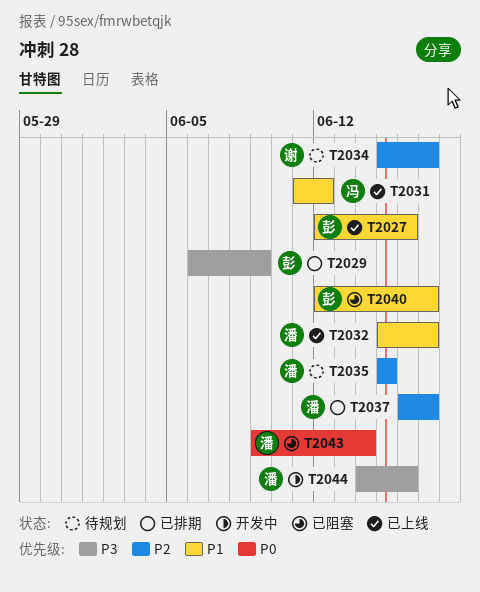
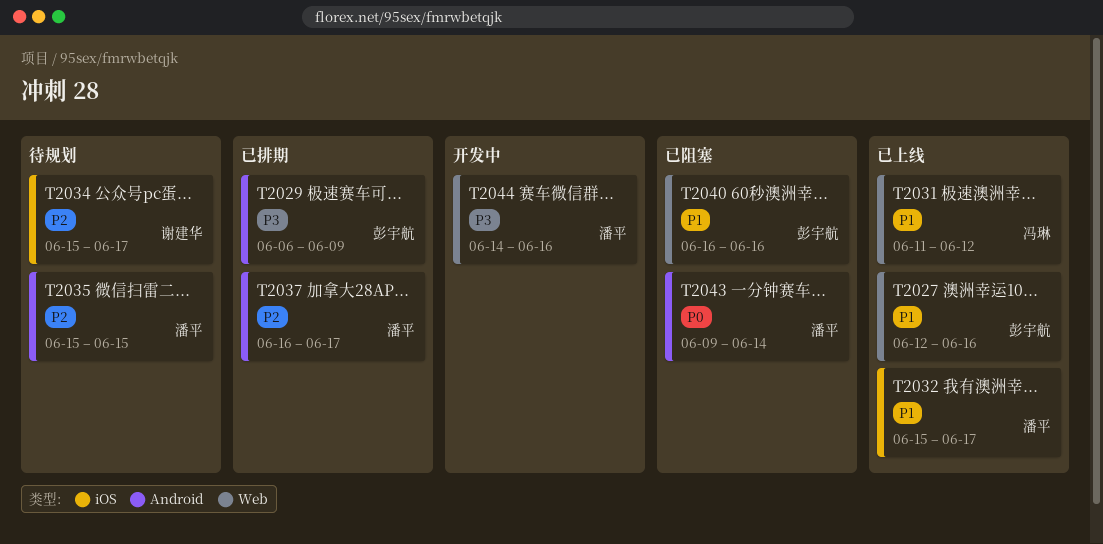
T2040, start: Jun 12 -> Jun 16
T2040, due: Jun 17 -> Jun 16

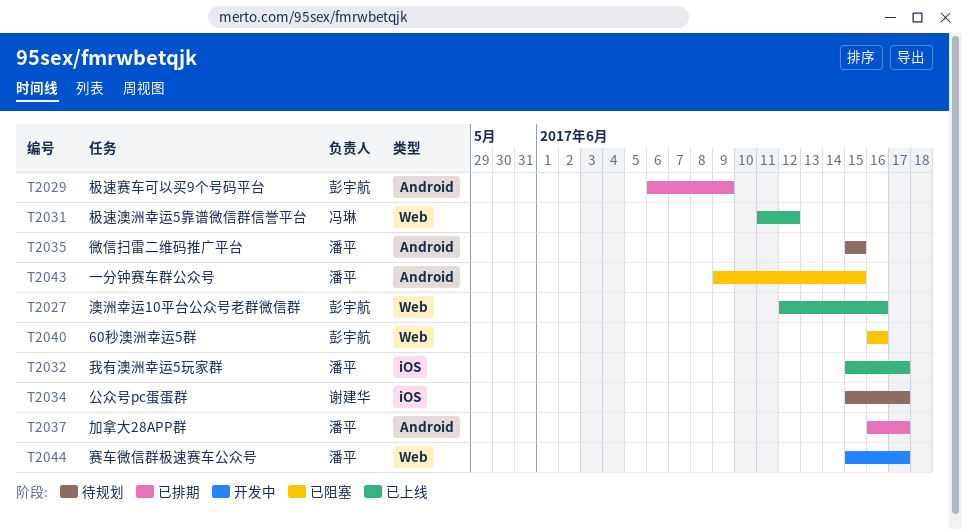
T2043, due: Jun 14 -> Jun 15
T2044, start: Jun 14 -> Jun 15
T2044, due: Jun 16 -> Jun 17

